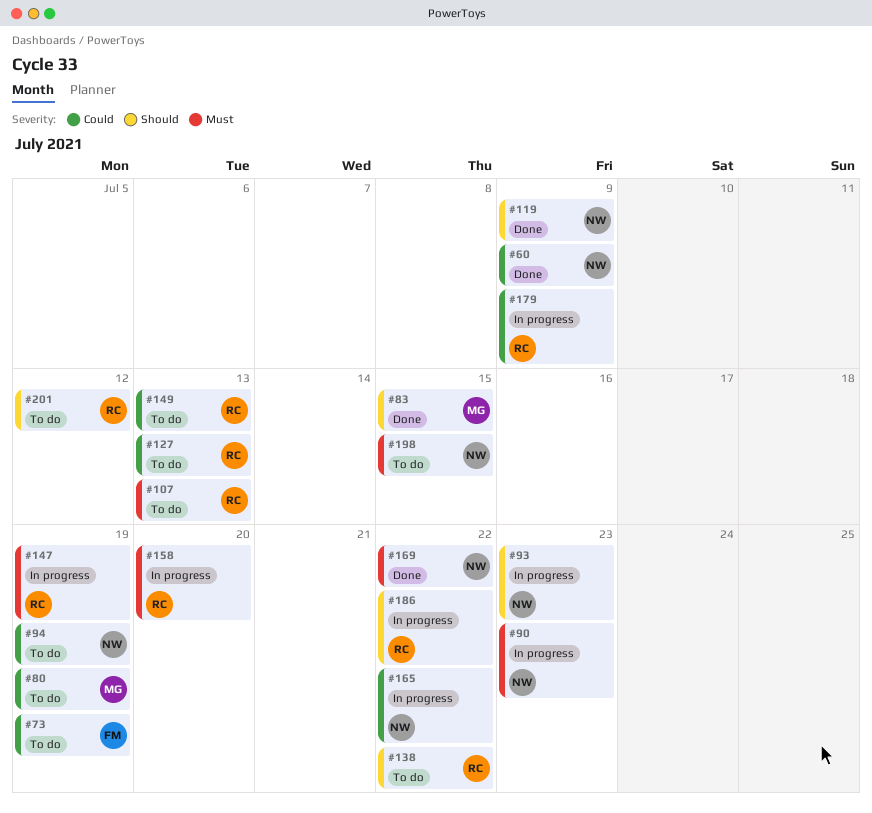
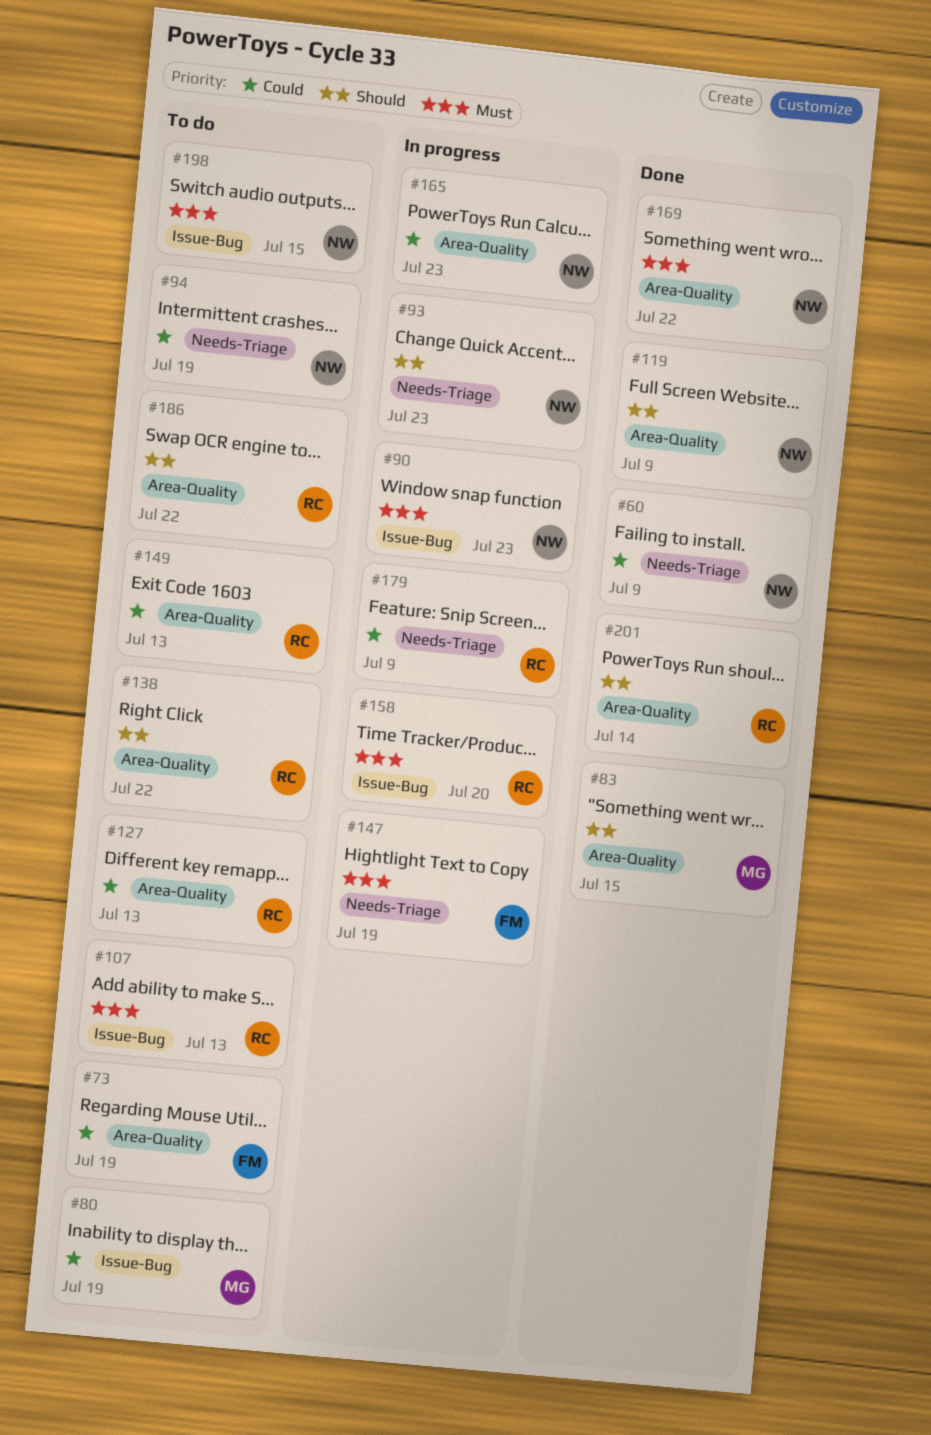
#147, owner: RC -> FM
#165, due: Jul 22 -> Jul 23
#186, status: In progress -> To do
#201, status: To do -> Done
#201, due: Jul 12 -> Jul 14

